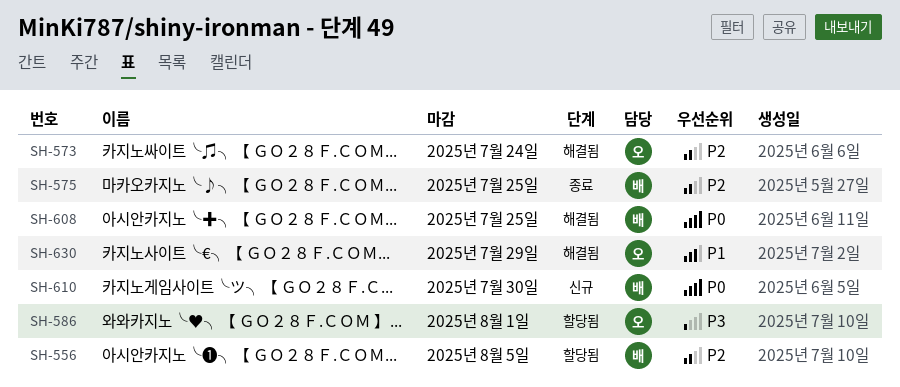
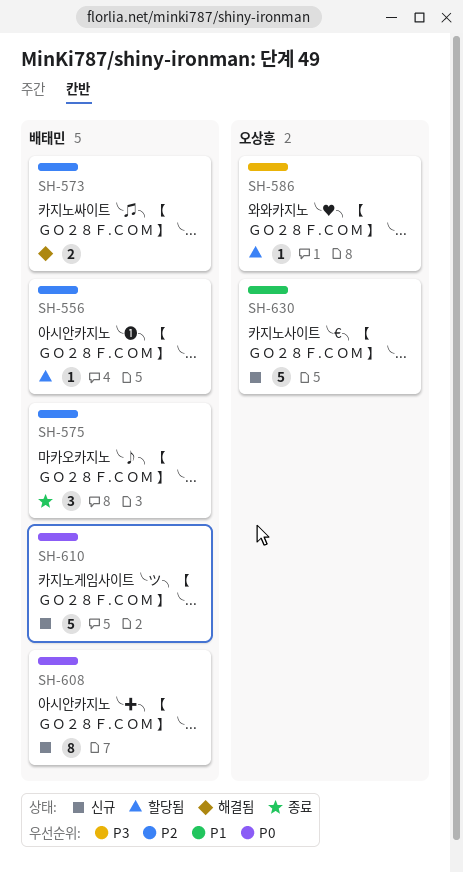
SH-573, owner: 오상훈 -> 배태민
SH-608, status: 해결됨 -> 신규
SH-630, status: 해결됨 -> 신규

